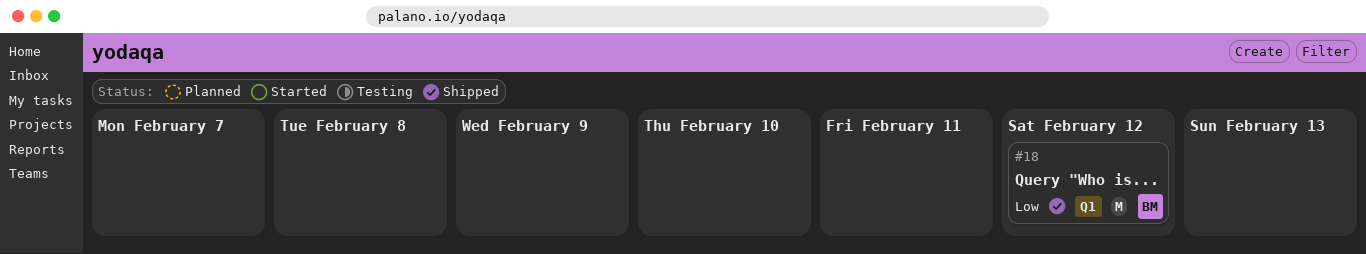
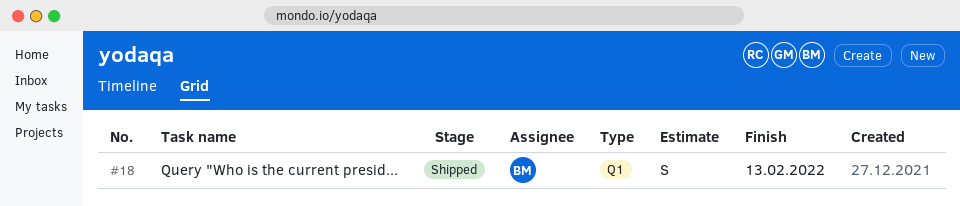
#18, estimate: M -> S
#18, due: Feb 12 -> Feb 13

